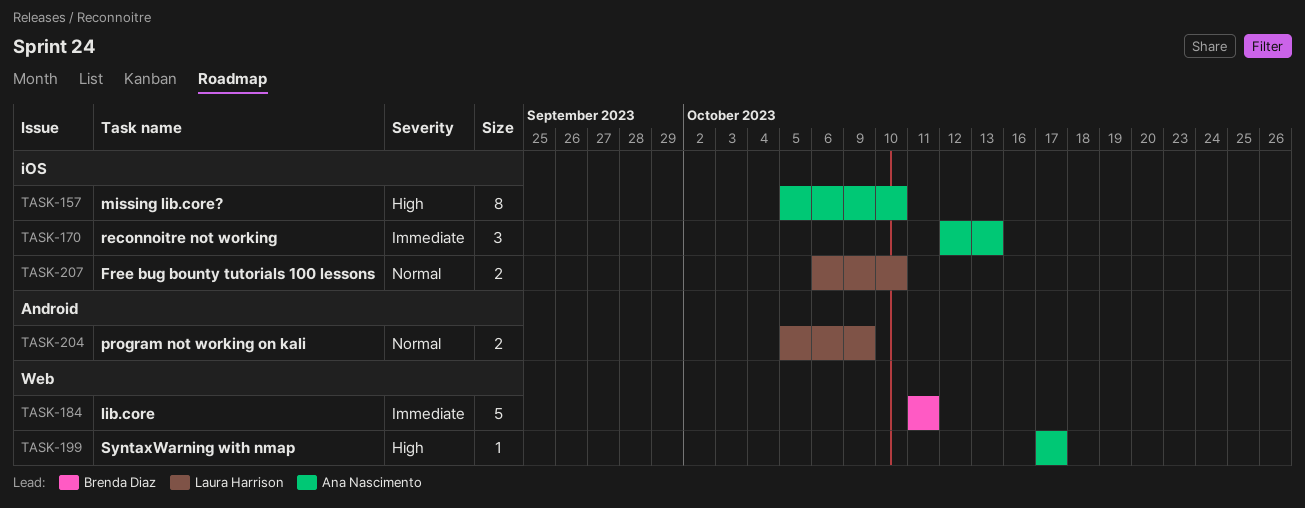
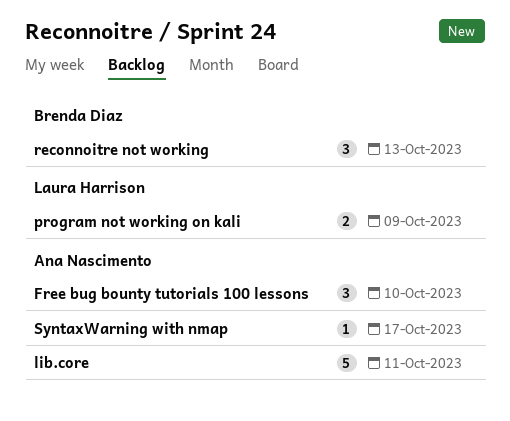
Free bug bounty tutorials 100 lessons, owner: Laura Harrison -> Ana Nascimento
Free bug bounty tutorials 100 lessons, estimate: 2 -> 3
lib.core, owner: Brenda Diaz -> Ana Nascimento
missing lib.core?: present -> none
reconnoitre not working, owner: Ana Nascimento -> Brenda Diaz

